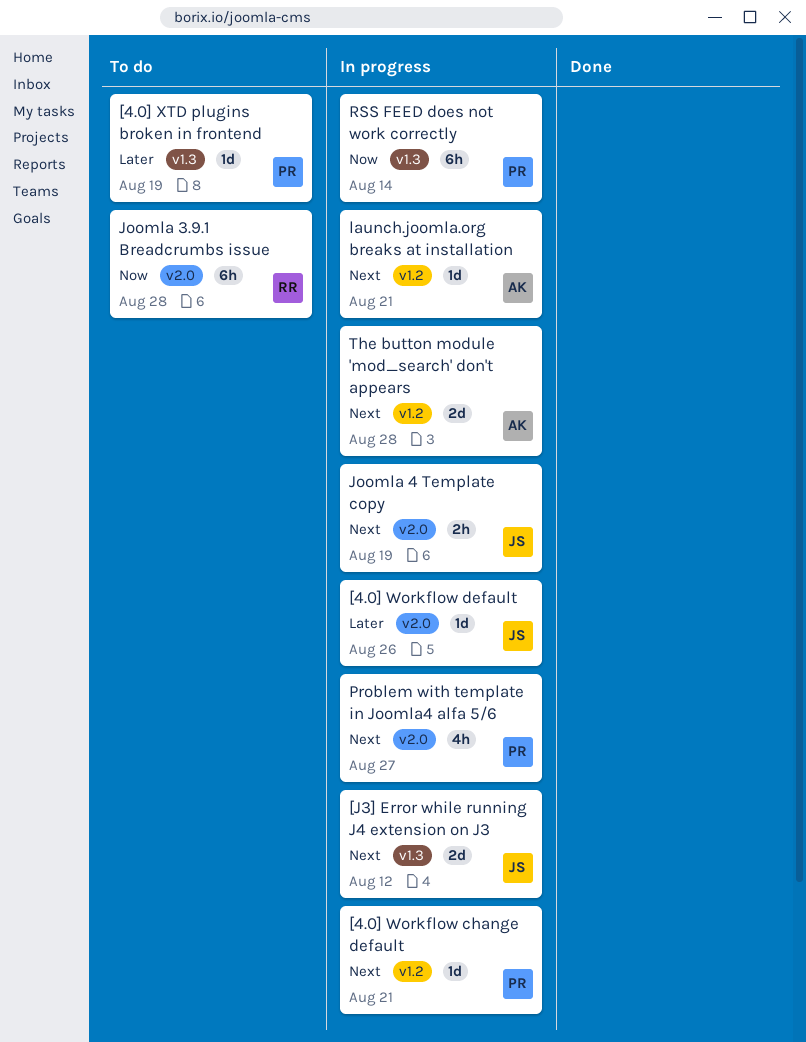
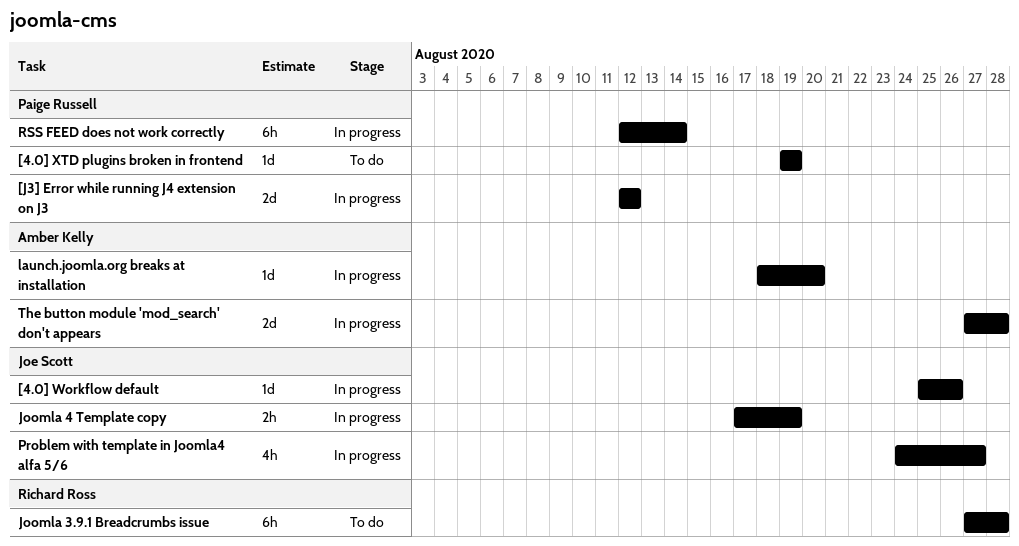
[4.0] Workflow change default: present -> none
[J3] Error while running J4 extension on J3, owner: Joe Scott -> Paige Russell
launch.joomla.org breaks at installation, due: Aug 21 -> Aug 20
Problem with template in Joomla4 alfa 5/6, owner: Paige Russell -> Joe Scott

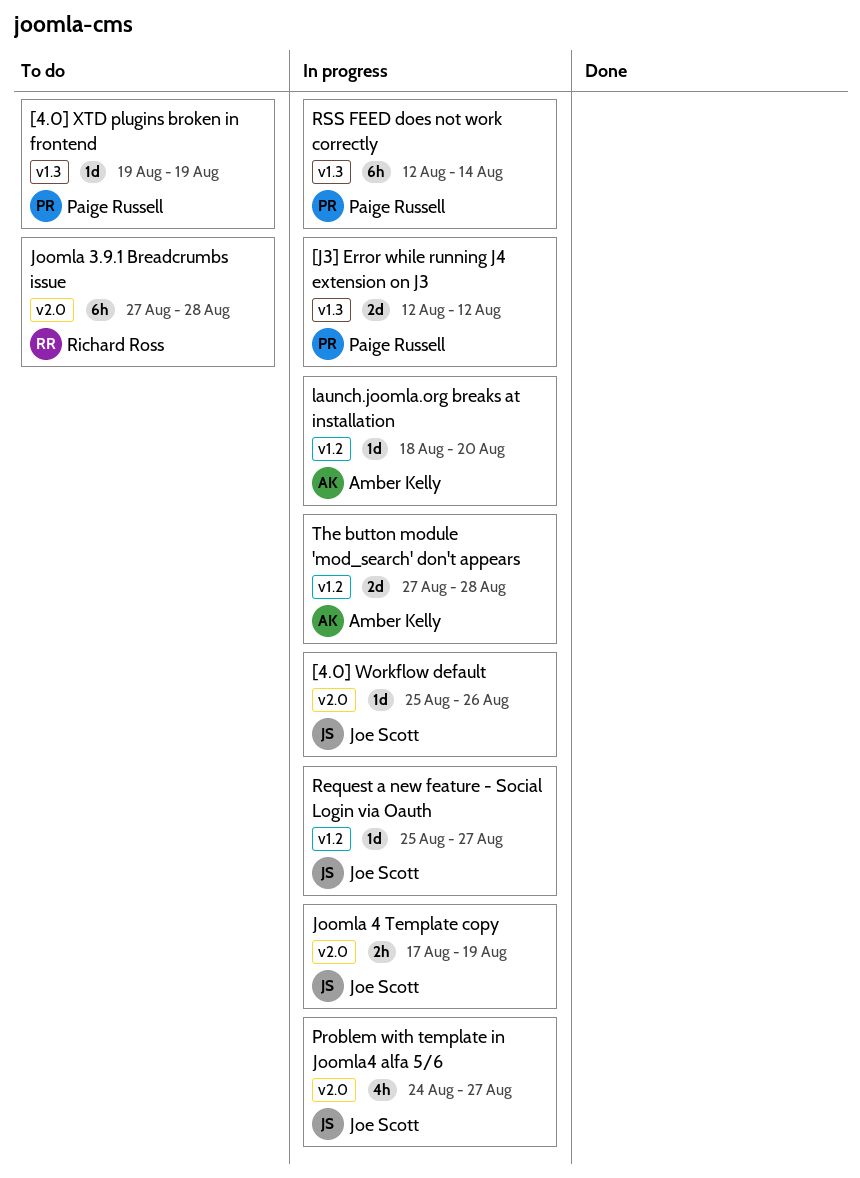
Request a new feature - Social Login via Oauth: none -> present

